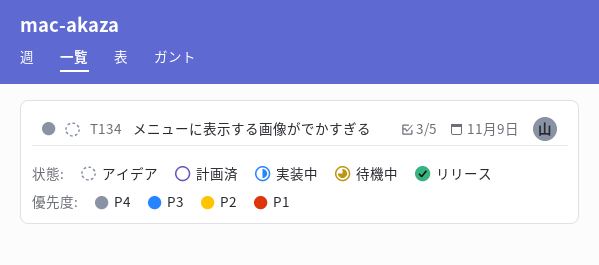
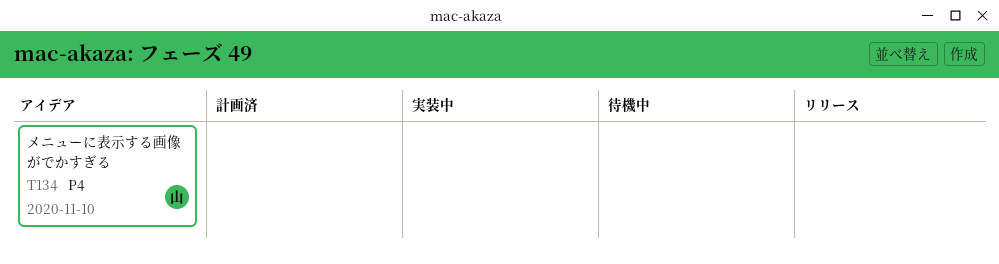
T134, day: Nov 9 -> Nov 10

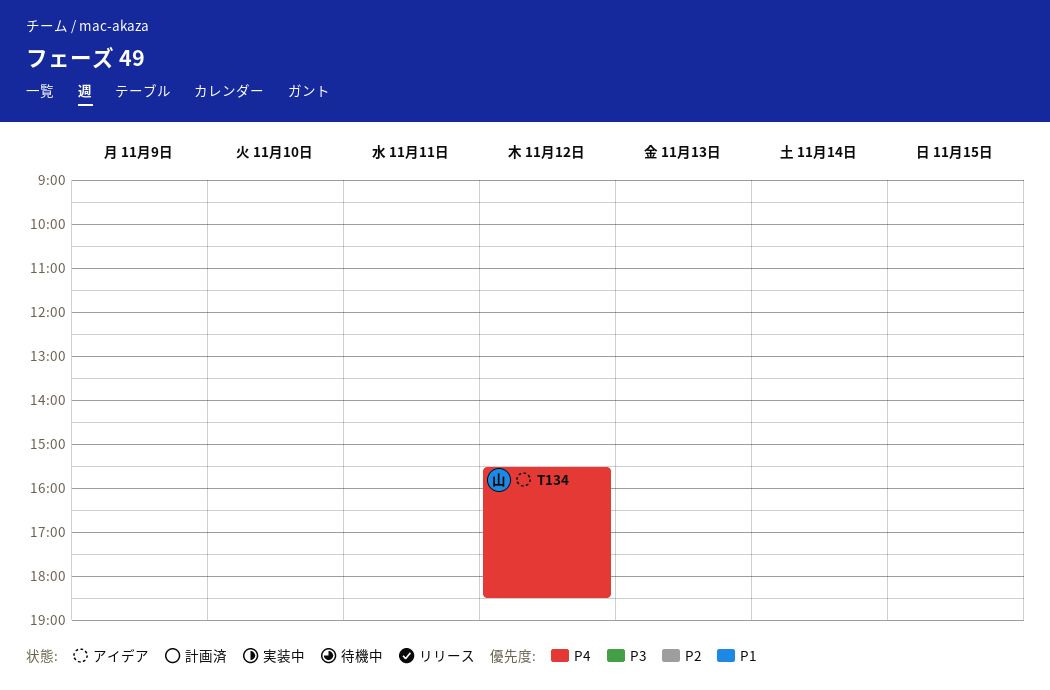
T134, day: Nov 10 -> Nov 12

